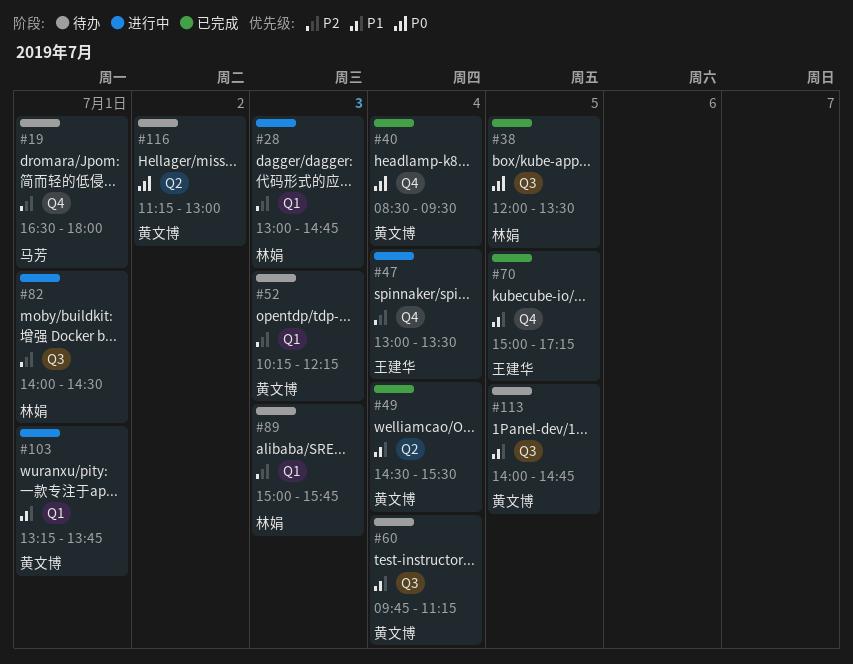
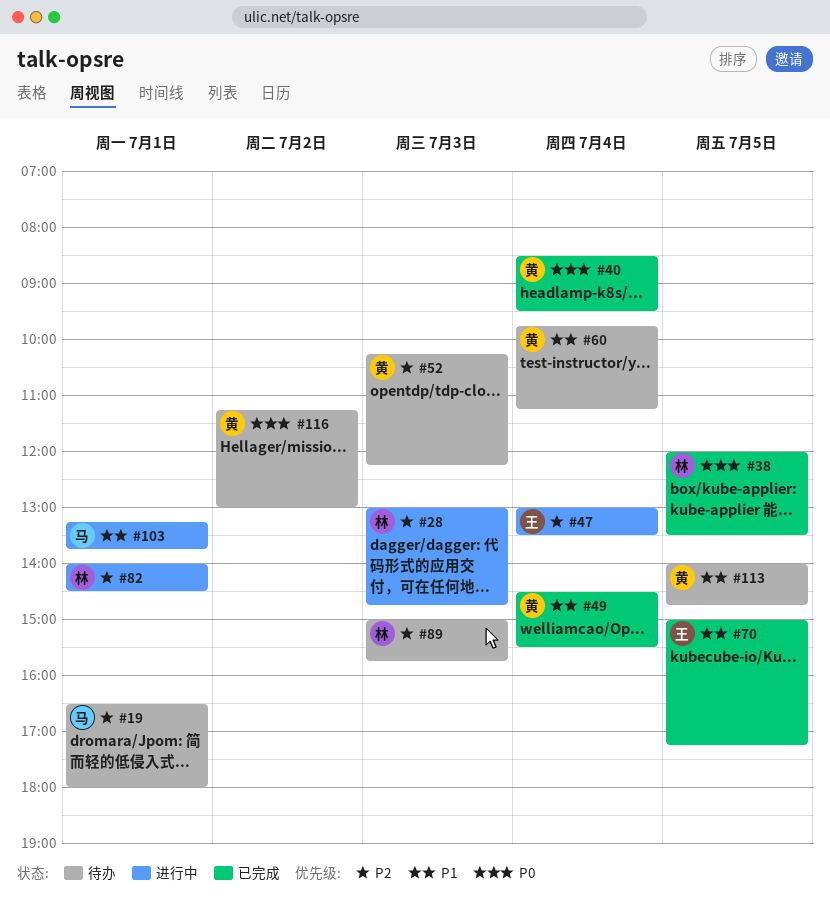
#103, owner: 黄文博 -> 马芳

